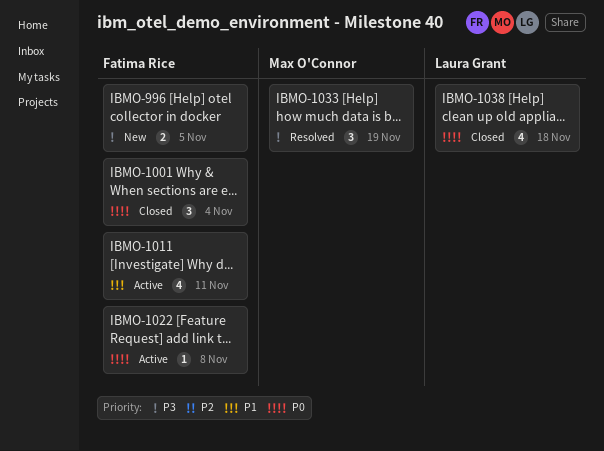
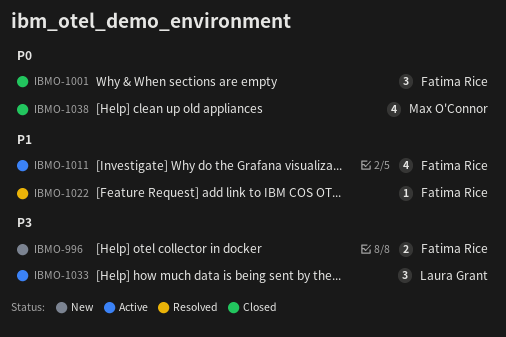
IBMO-1022, status: Active -> Resolved
IBMO-1022, priority: P0 -> P1
IBMO-1033, status: Resolved -> Active
IBMO-1033, owner: Max O'Connor -> Laura Grant
IBMO-1038, owner: Laura Grant -> Max O'Connor

